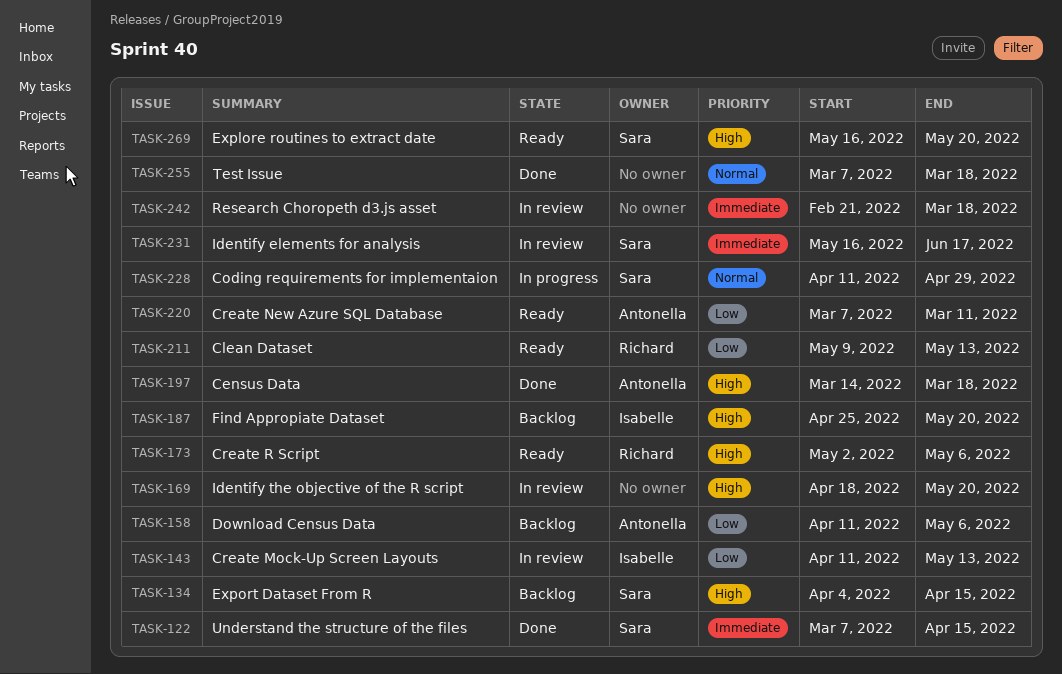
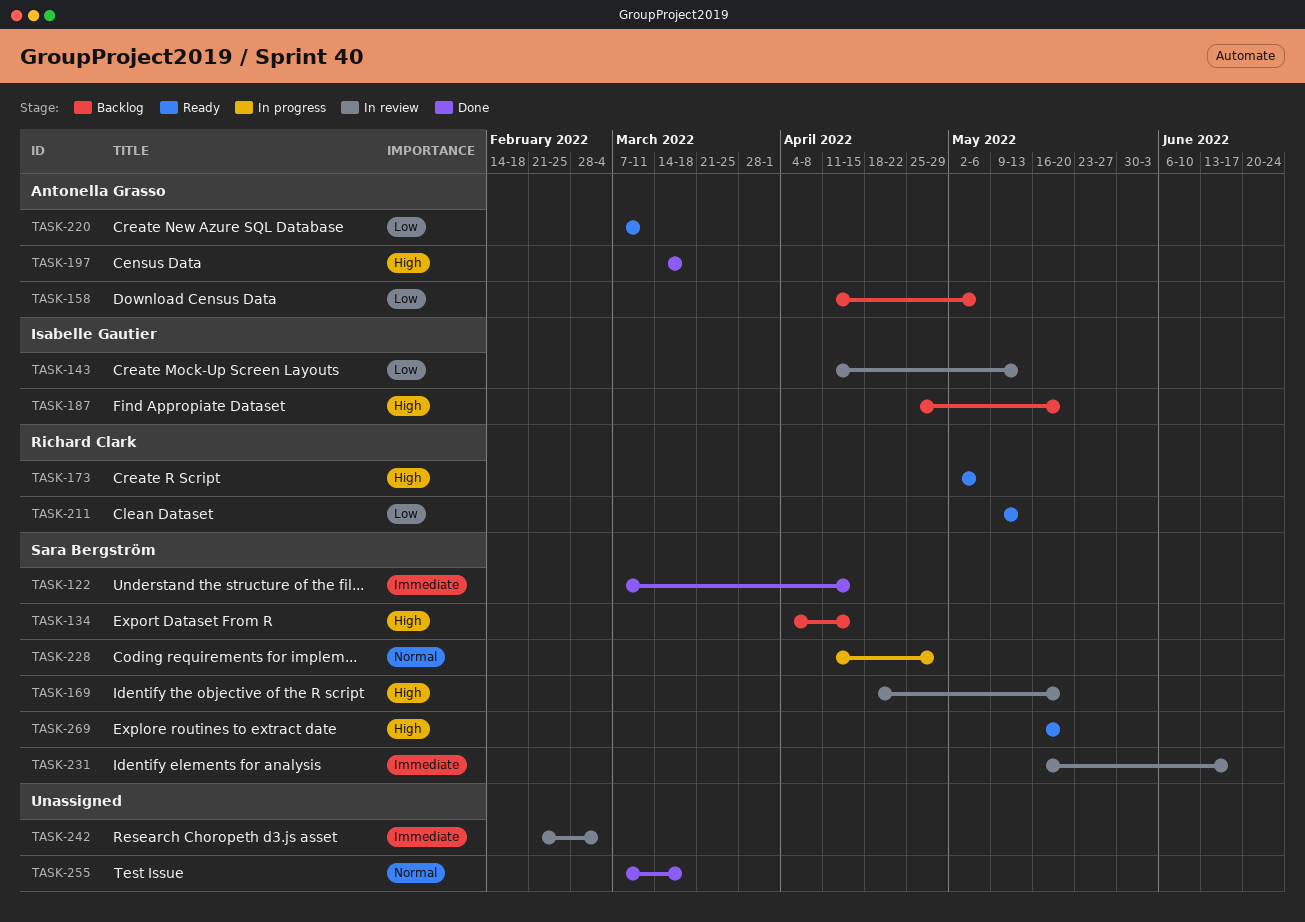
TASK-169, owner: none -> Sara Bergström
TASK-242, due: Mar 18 -> Mar 4

